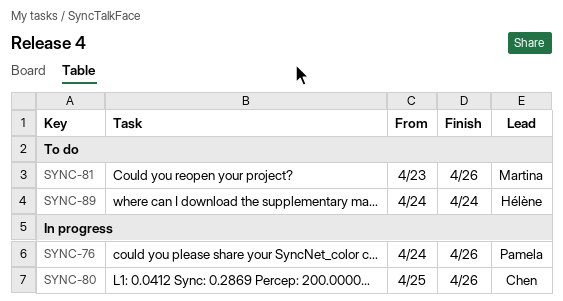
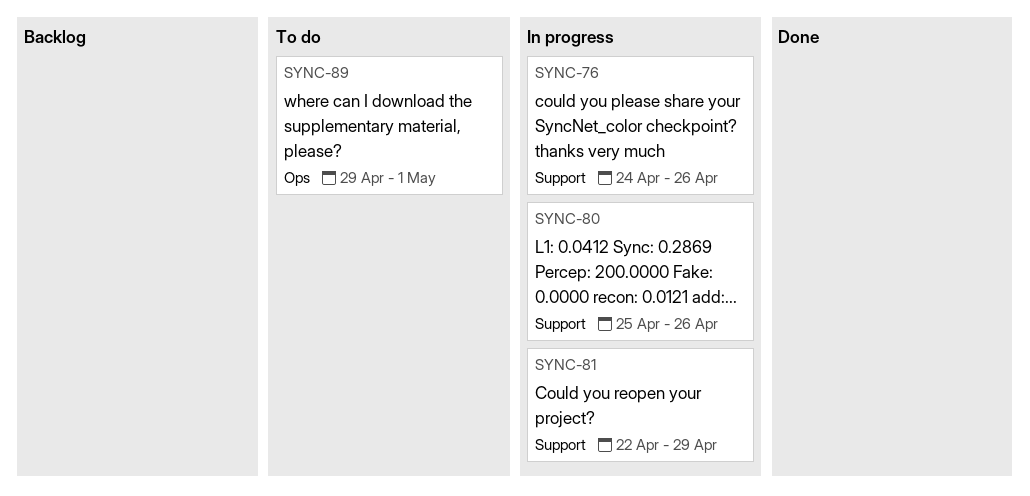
SYNC-81, status: To do -> In progress
SYNC-81, start: Apr 23 -> Apr 22
SYNC-81, due: Apr 26 -> Apr 29
SYNC-89, start: Apr 24 -> Apr 29
SYNC-89, due: Apr 24 -> May 1

